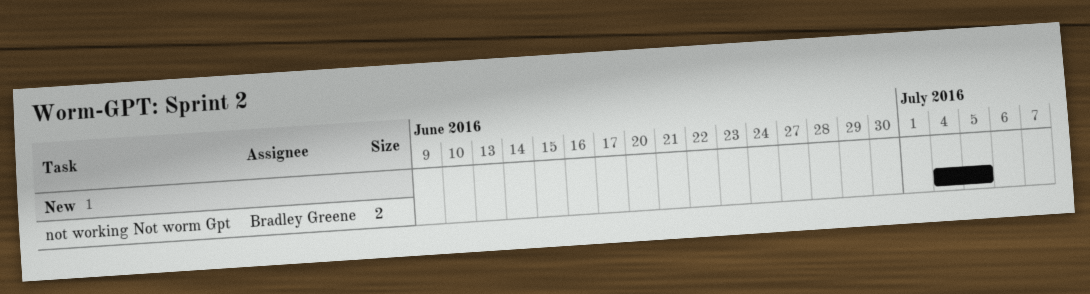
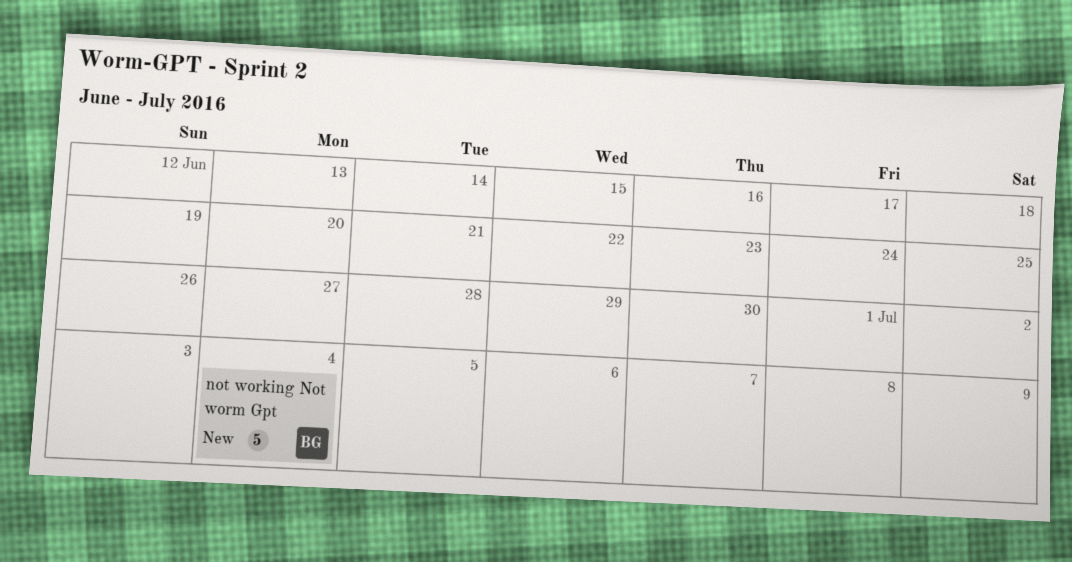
not working Not worm Gpt, estimate: 2 -> 5
not working Not worm Gpt, due: Jul 5 -> Jul 4

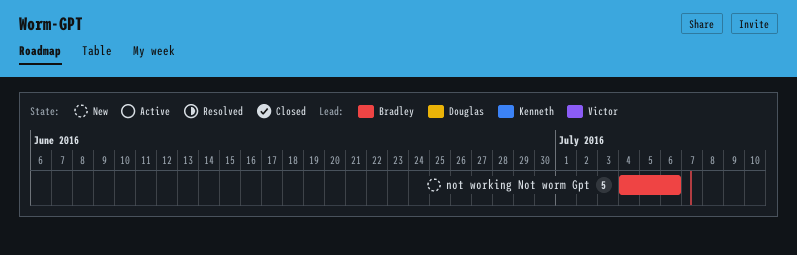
not working Not worm Gpt, due: Jul 4 -> Jul 6

